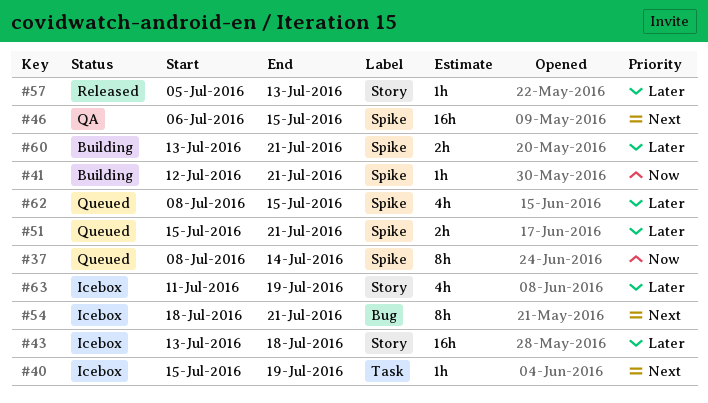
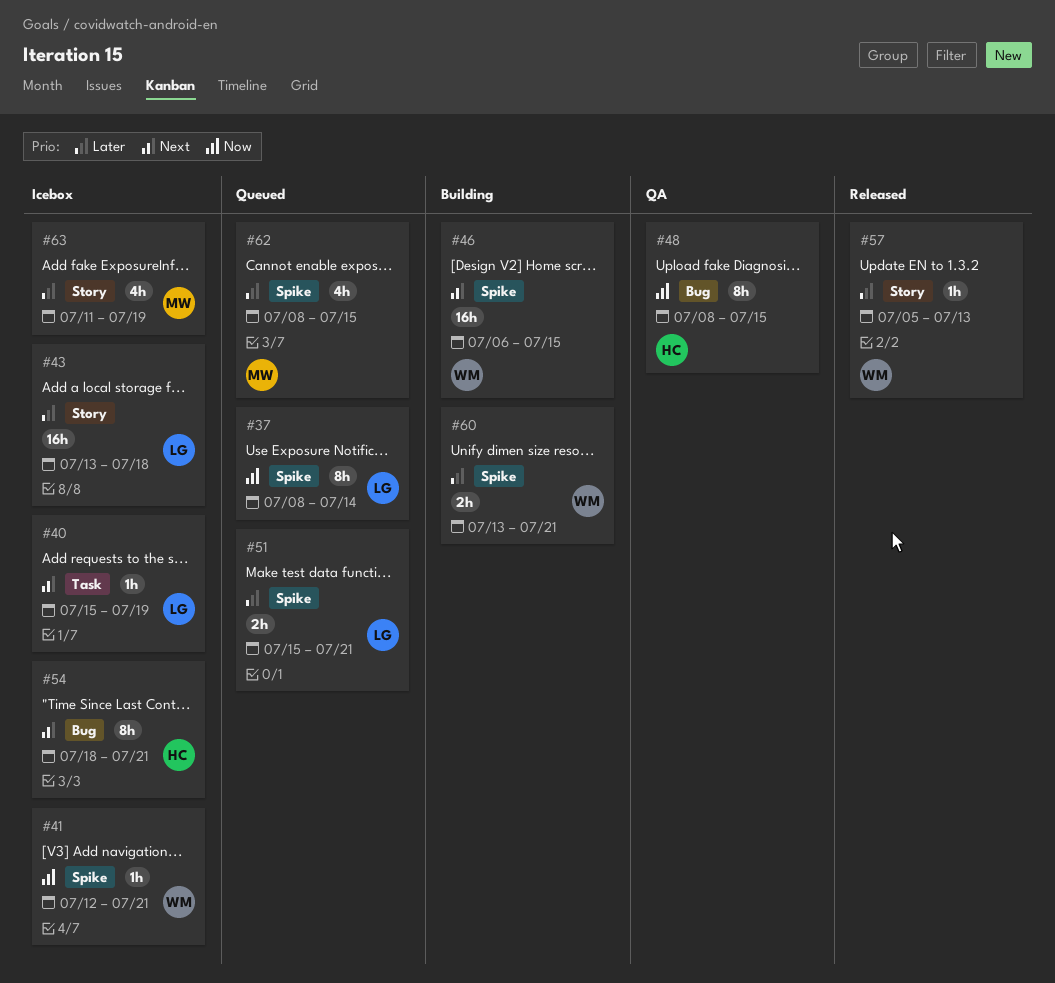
#41, status: Building -> Icebox
#46, status: QA -> Building
#48: none -> present

